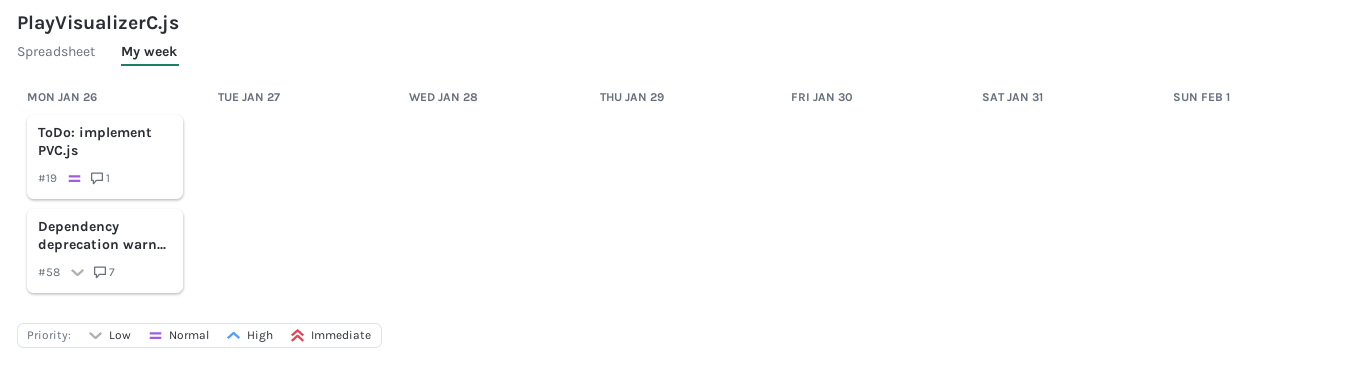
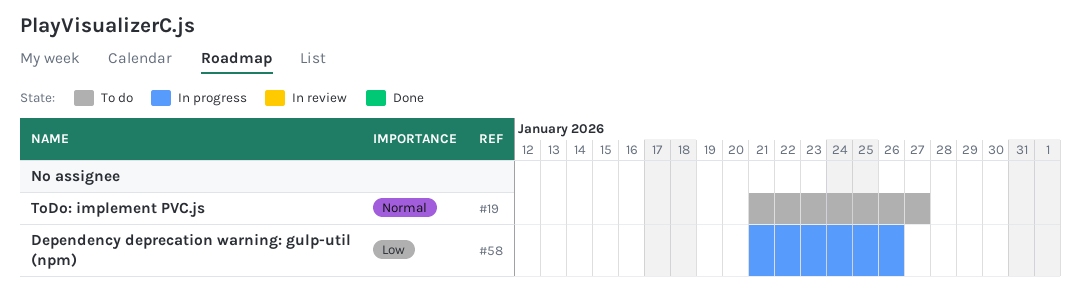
#19, due: Jan 26 -> Jan 27

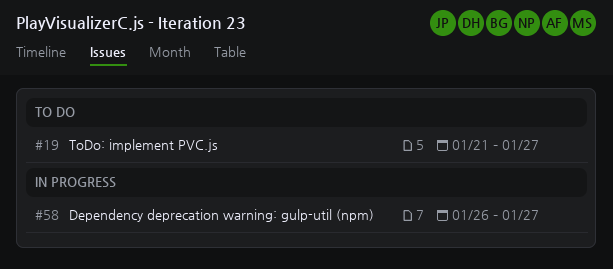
#58, start: Jan 21 -> Jan 26
#58, due: Jan 26 -> Jan 27

